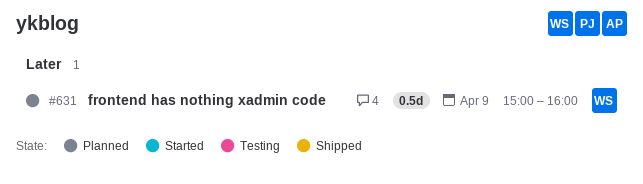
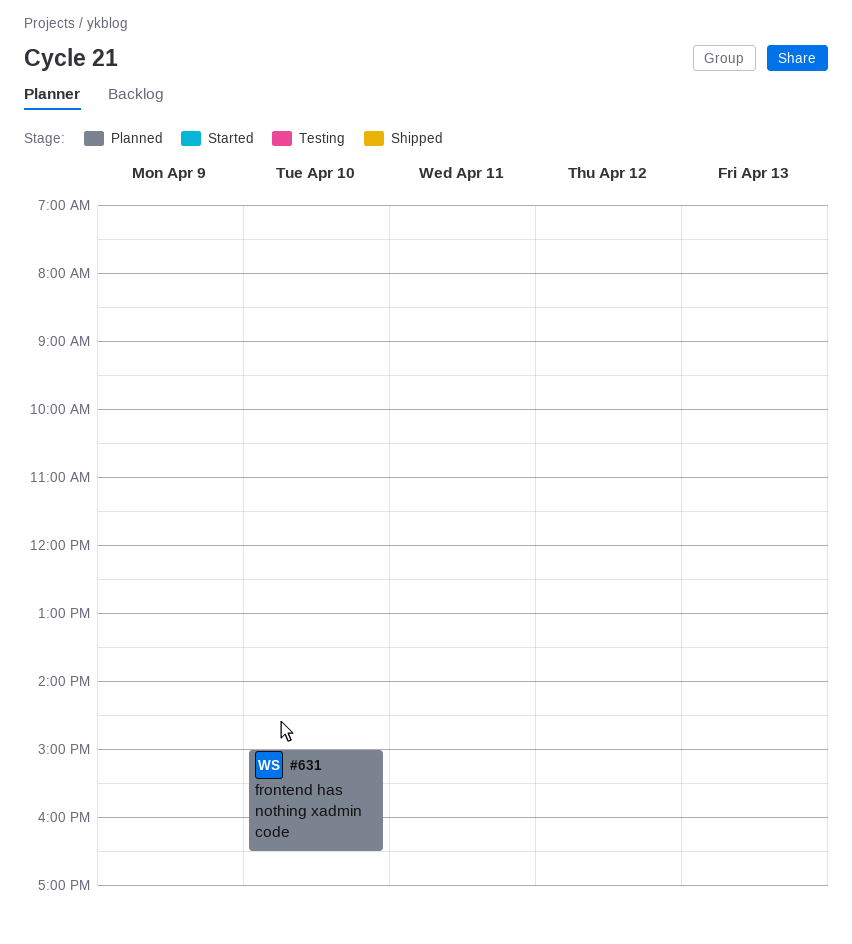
#631, day: Apr 9 -> Apr 10
#631, ends: 16:00 -> 16:30

